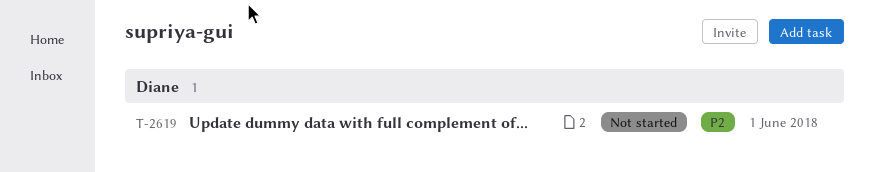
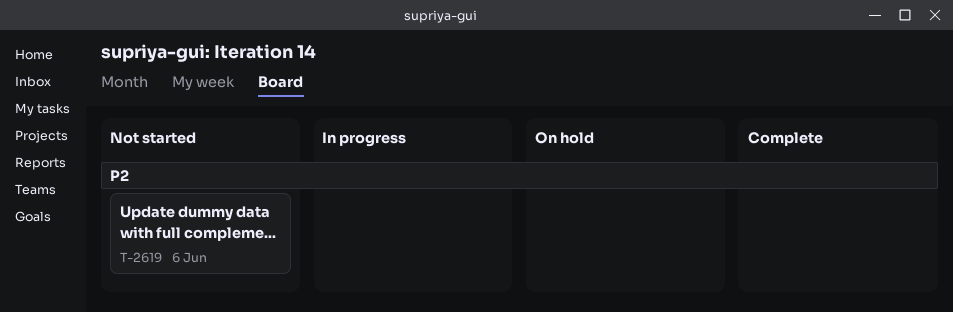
T-2619, due: Jun 1 -> Jun 6

